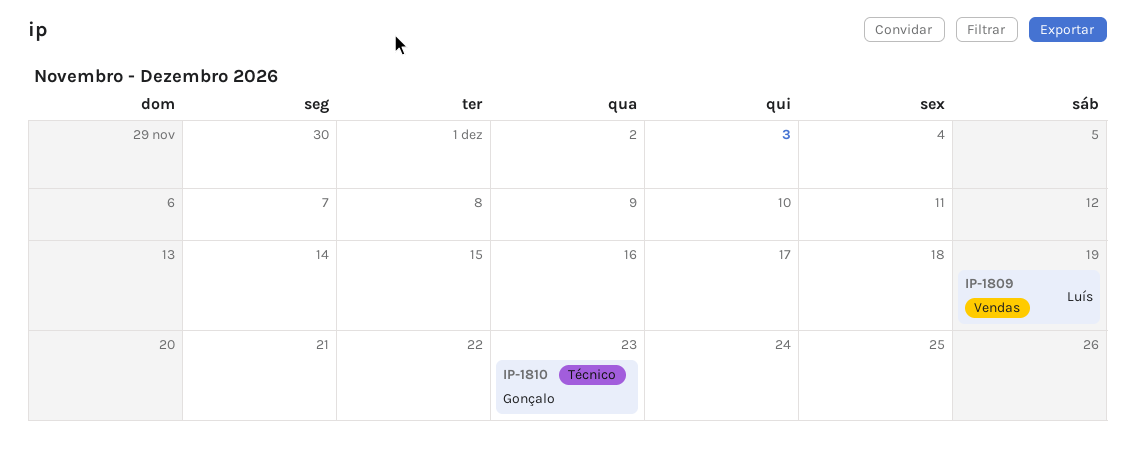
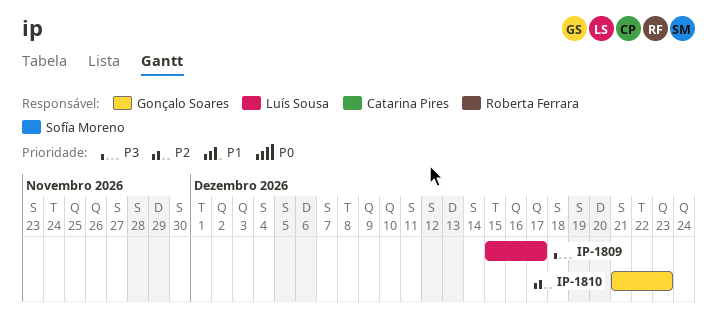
IP-1809, due: Dec 19 -> Dec 17

